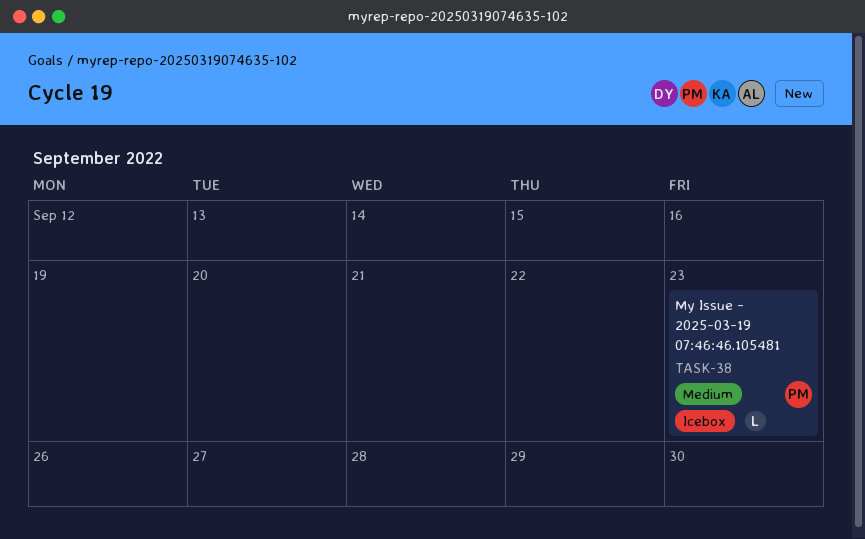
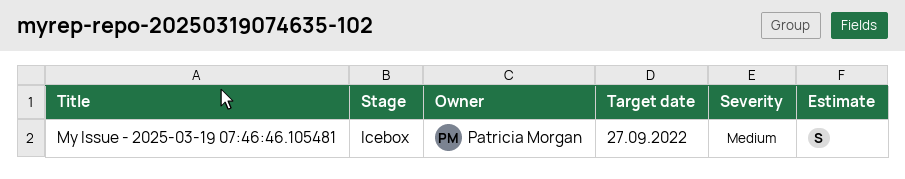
My Issue - 2025-03-19 07:46:46.105481, estimate: L -> S
My Issue - 2025-03-19 07:46:46.105481, due: Sep 23 -> Sep 27

